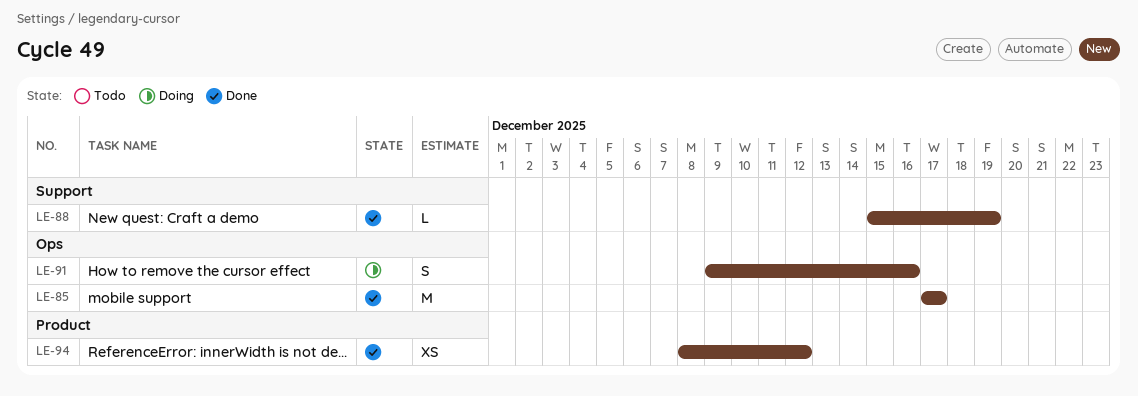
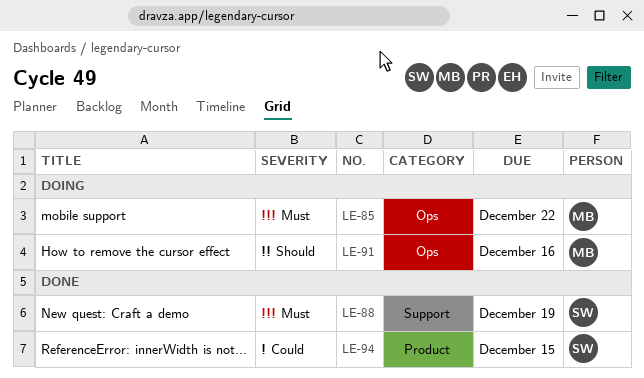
LE-85, status: Done -> Doing
LE-85, due: Dec 17 -> Dec 22
LE-94, due: Dec 12 -> Dec 15

